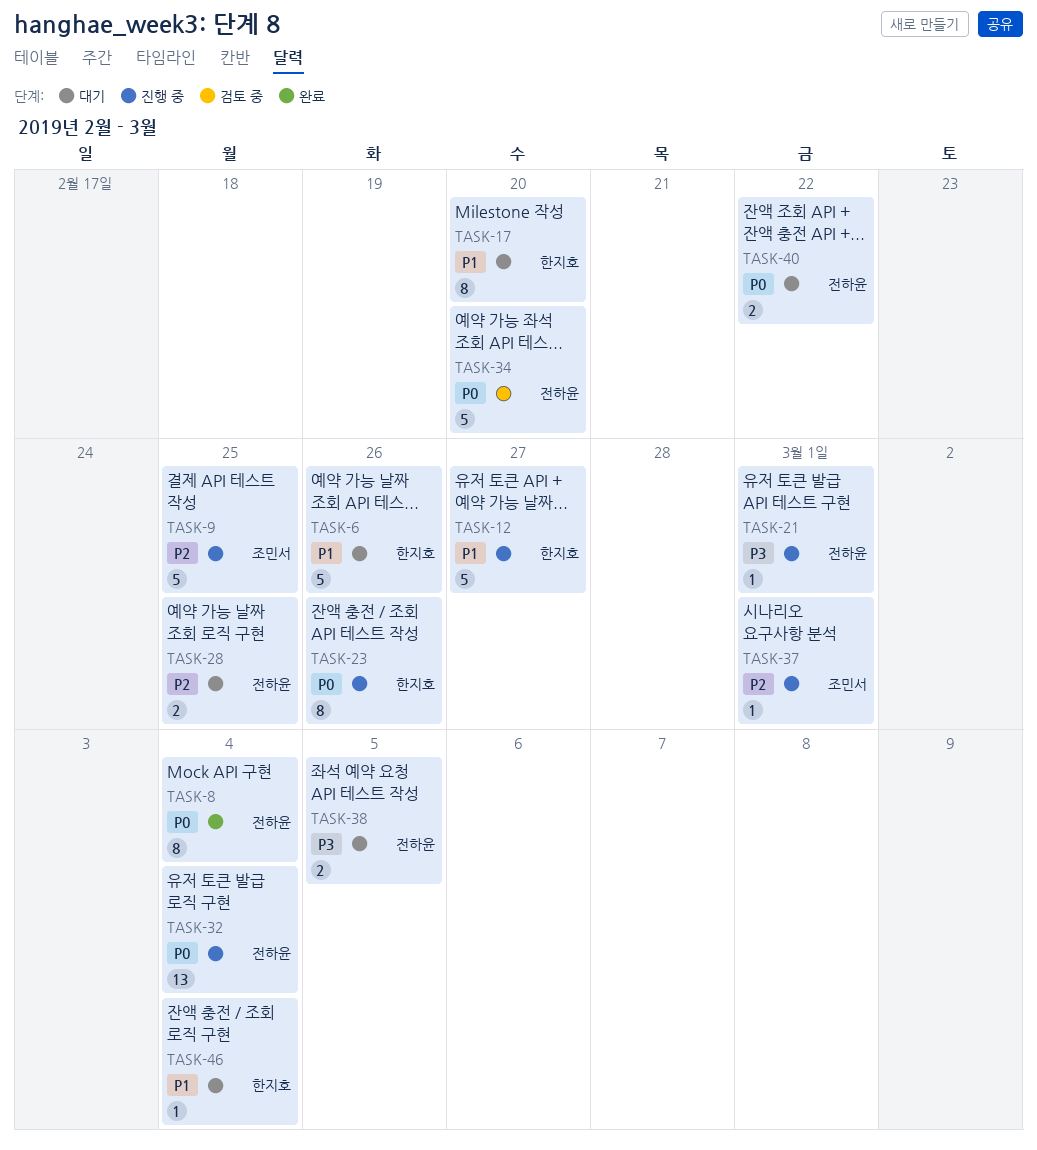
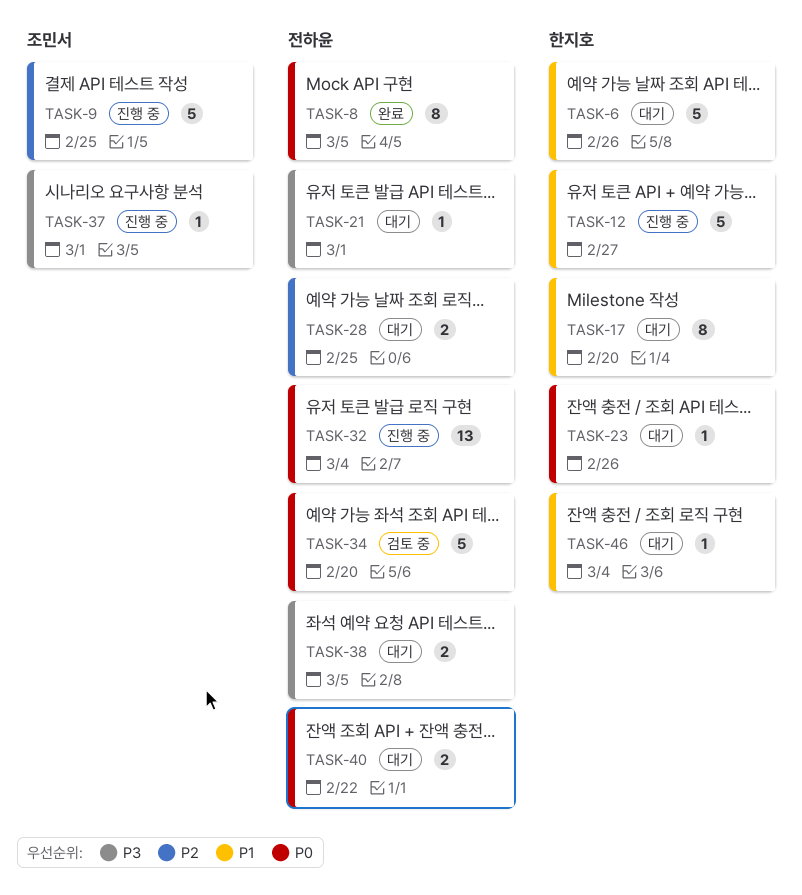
TASK-8, due: Mar 4 -> Mar 5
TASK-21, status: 진행 중 -> 대기
TASK-23, status: 진행 중 -> 대기
TASK-23, estimate: 8 -> 1
TASK-37, priority: P2 -> P3

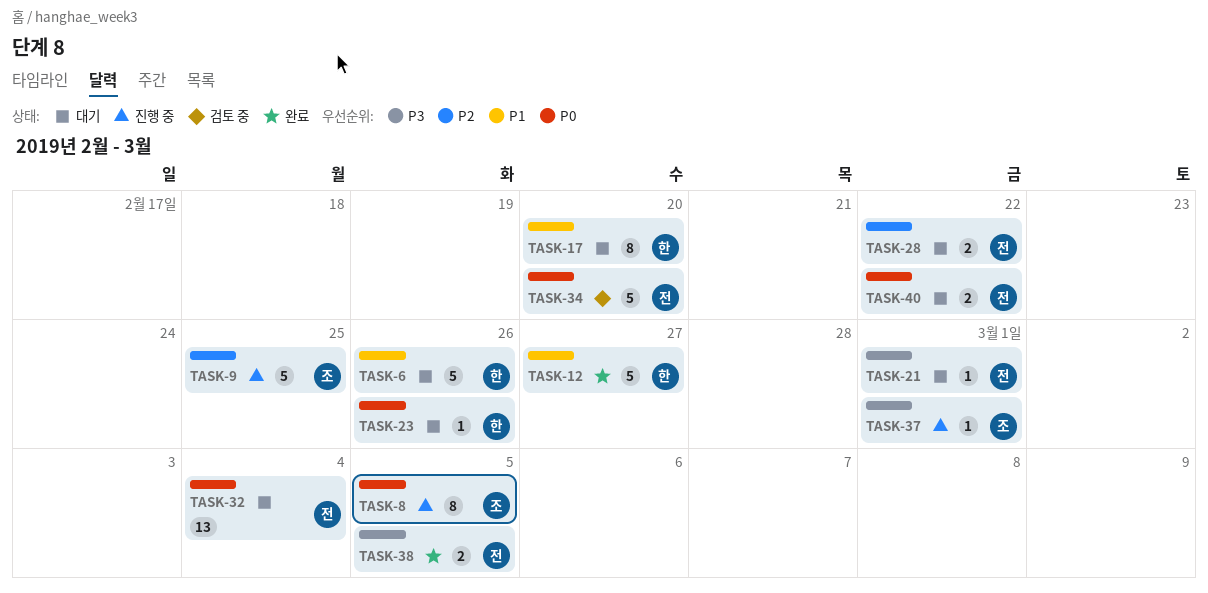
TASK-8, status: 완료 -> 진행 중
TASK-8, owner: 전하윤 -> 조민서
TASK-12, status: 진행 중 -> 완료
TASK-28, due: Feb 25 -> Feb 22
TASK-32, status: 진행 중 -> 대기
TASK-38, status: 대기 -> 완료
TASK-46: present -> none

